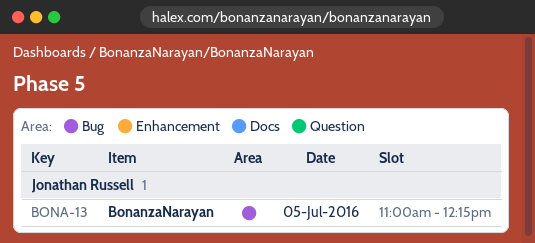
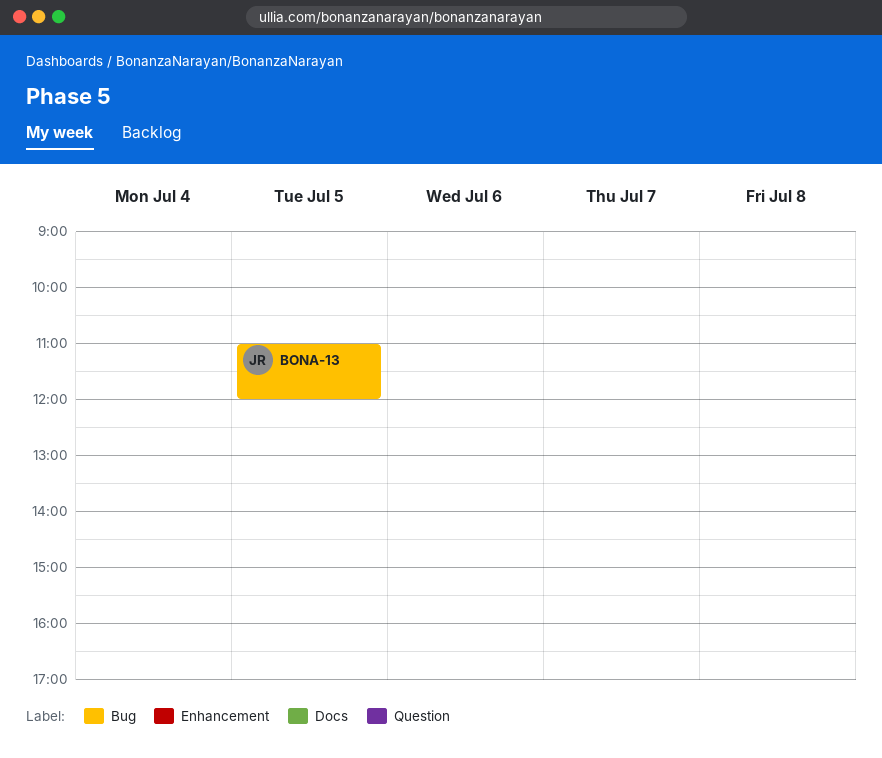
BONA-13, ends: 12:15 -> 12:00

